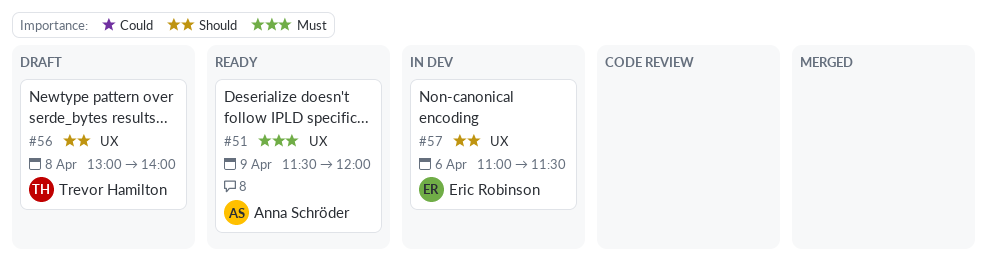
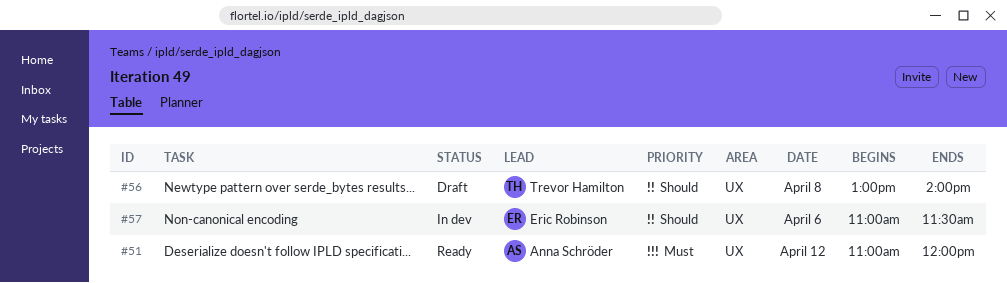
#51, day: Apr 9 -> Apr 12
#51, begins: 11:30 -> 11:00

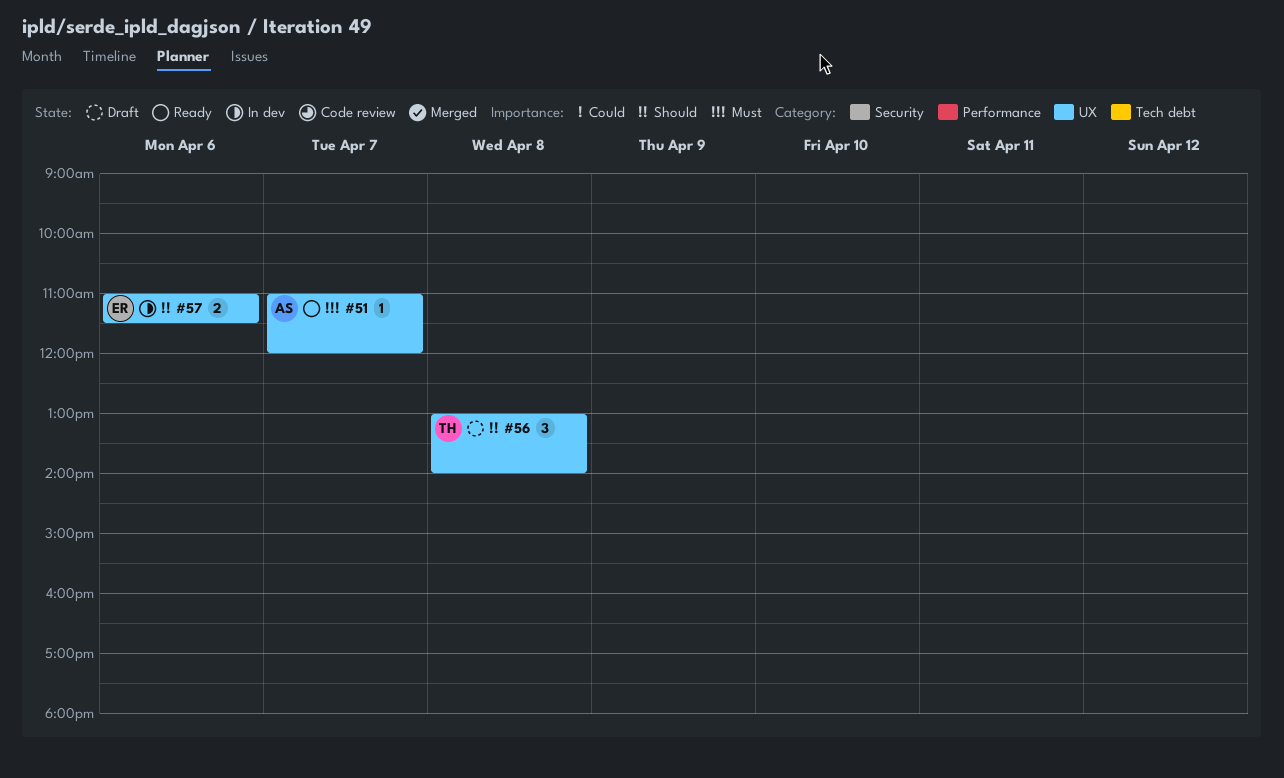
#51, day: Apr 12 -> Apr 7

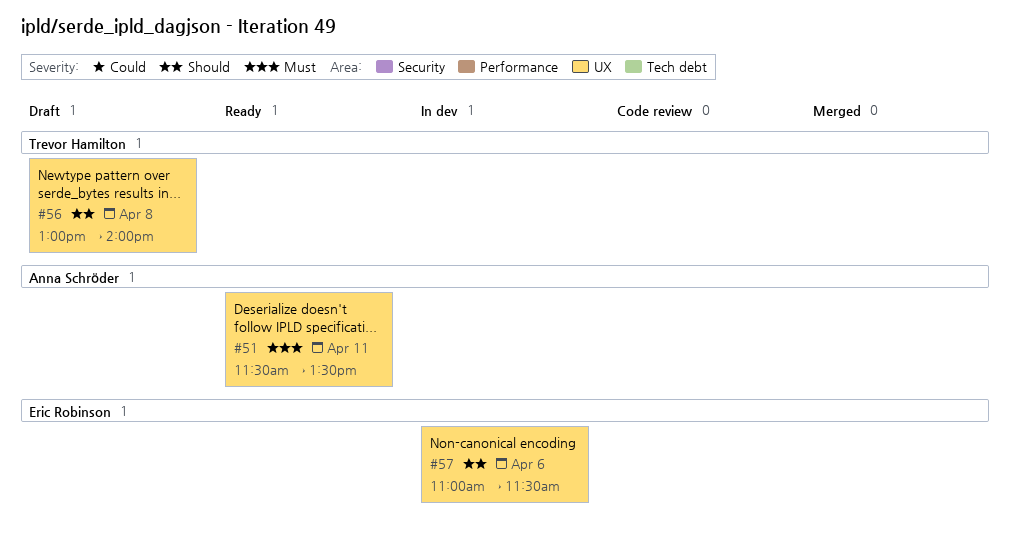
#51, day: Apr 7 -> Apr 11
#51, begins: 11:00 -> 11:30
#51, ends: 12:00 -> 13:30

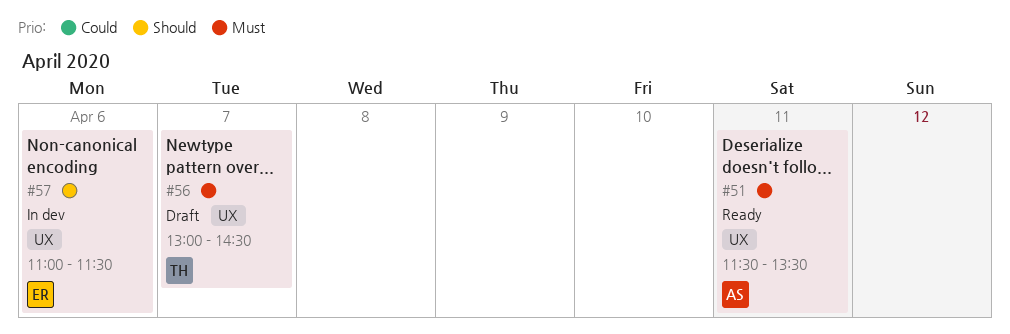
#56, priority: Should -> Must
#56, day: Apr 8 -> Apr 7
#56, ends: 14:00 -> 14:30

